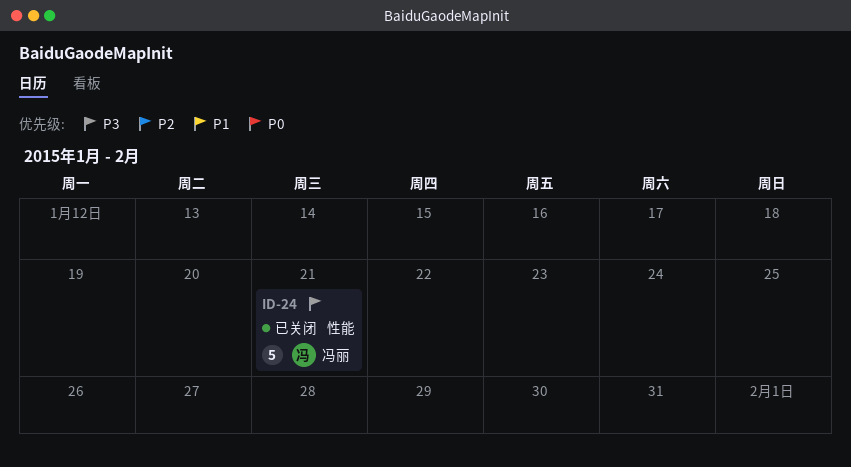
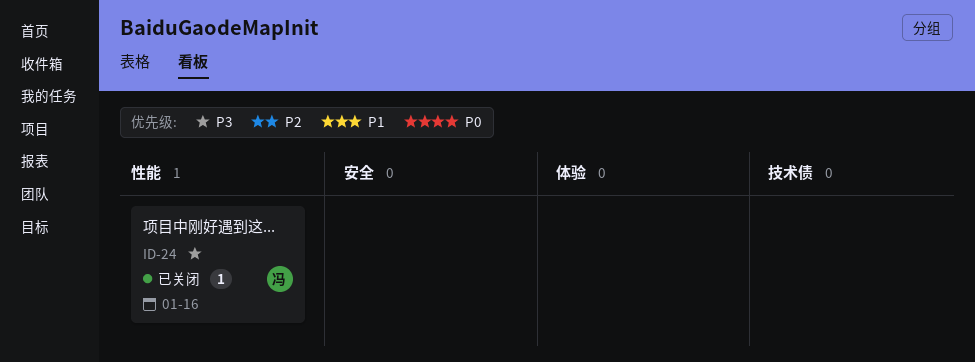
ID-24, estimate: 5 -> 1
ID-24, due: Jan 21 -> Jan 16

